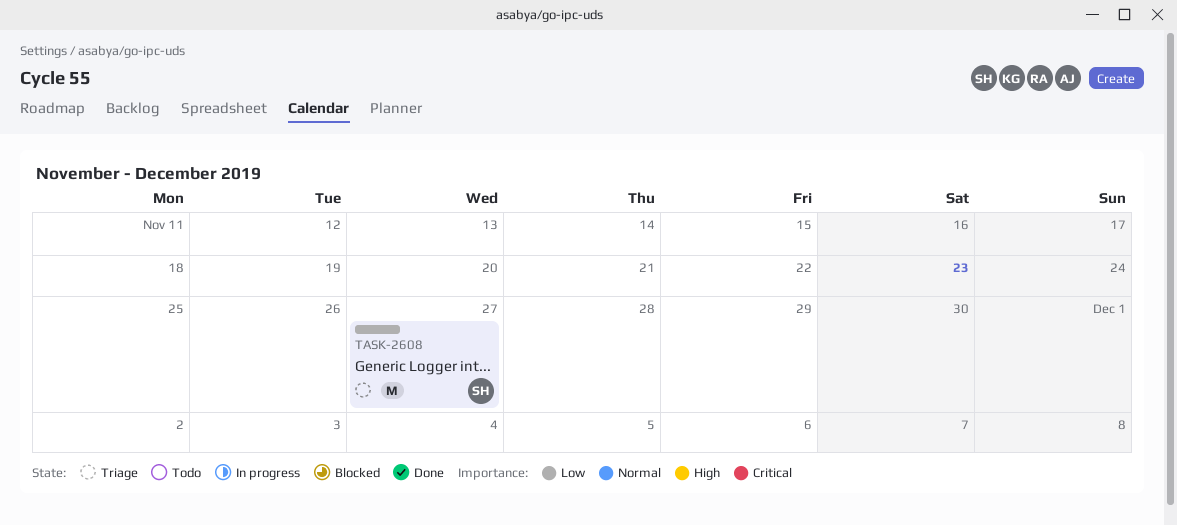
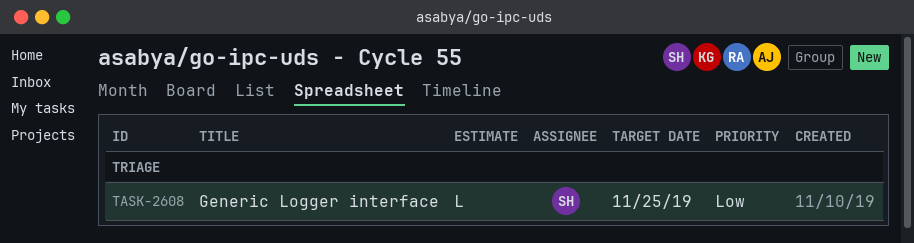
TASK-2608, estimate: M -> L
TASK-2608, due: Nov 27 -> Nov 25

